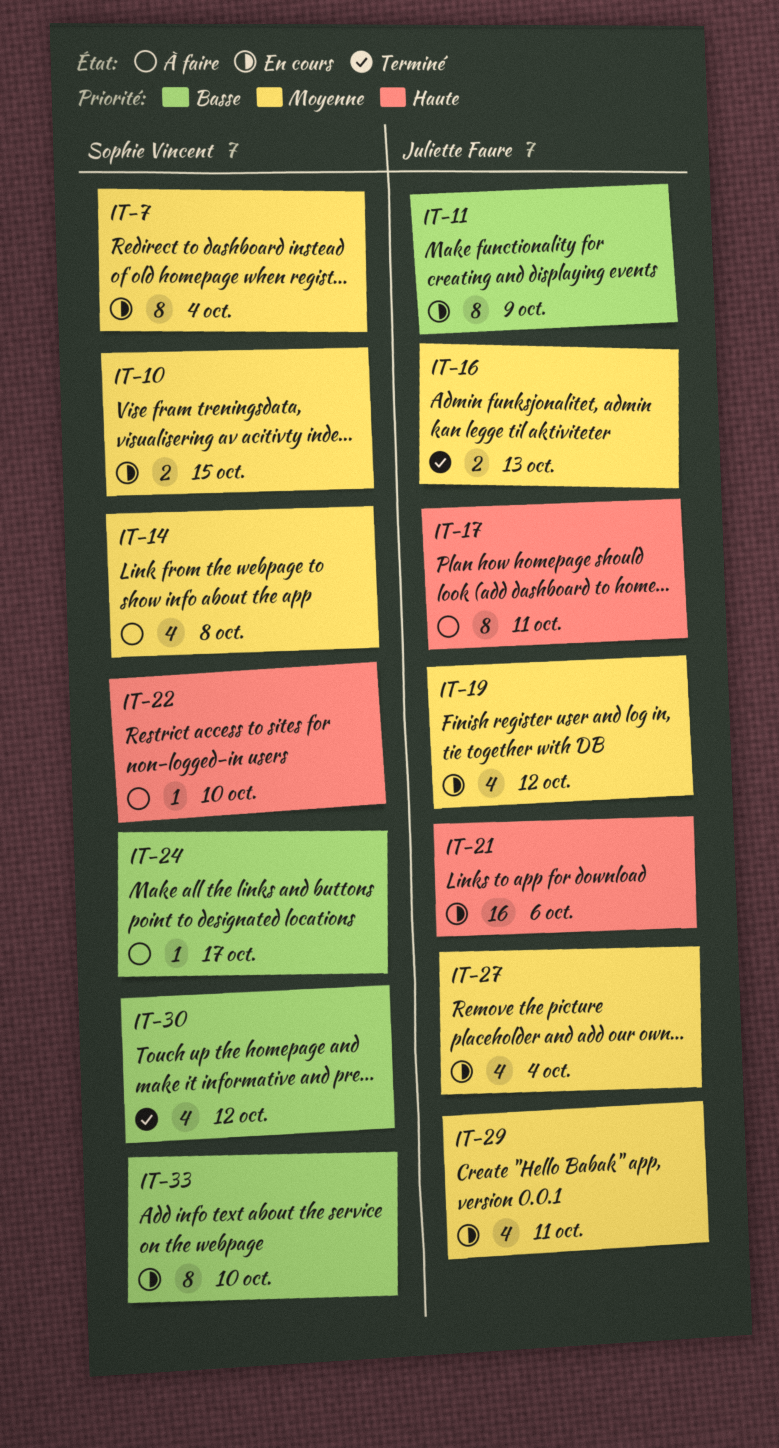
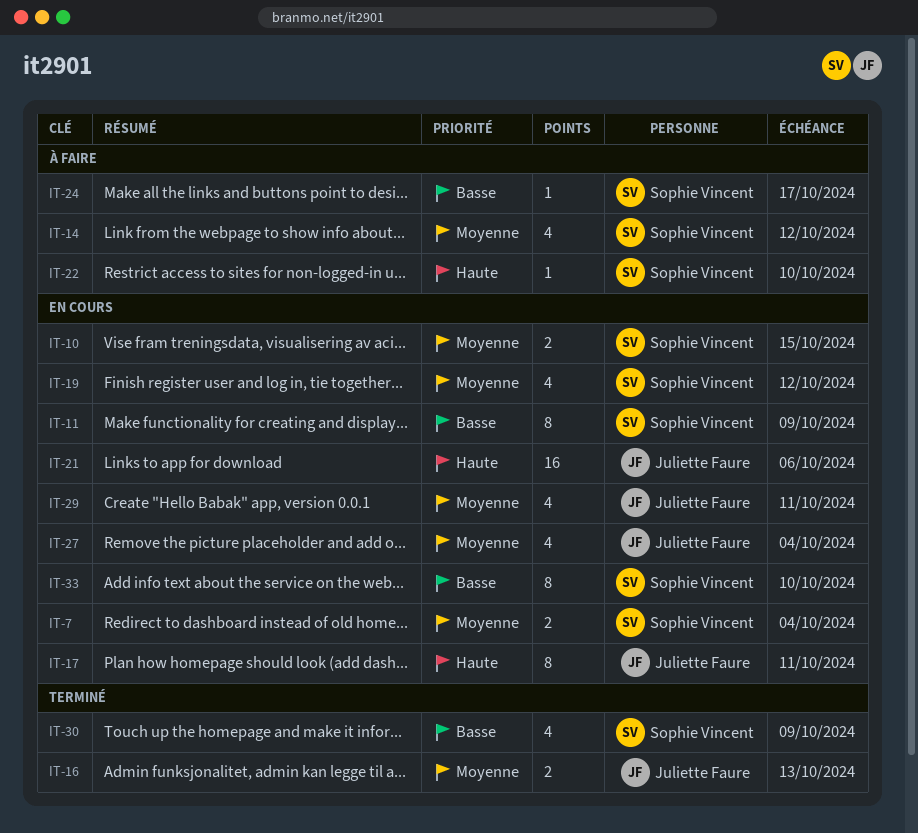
IT-7, estimate: 8 -> 2
IT-11, owner: Juliette Faure -> Sophie Vincent
IT-14, due: Oct 8 -> Oct 12
IT-17, status: À faire -> En cours
IT-19, owner: Juliette Faure -> Sophie Vincent
IT-30, due: Oct 12 -> Oct 9

